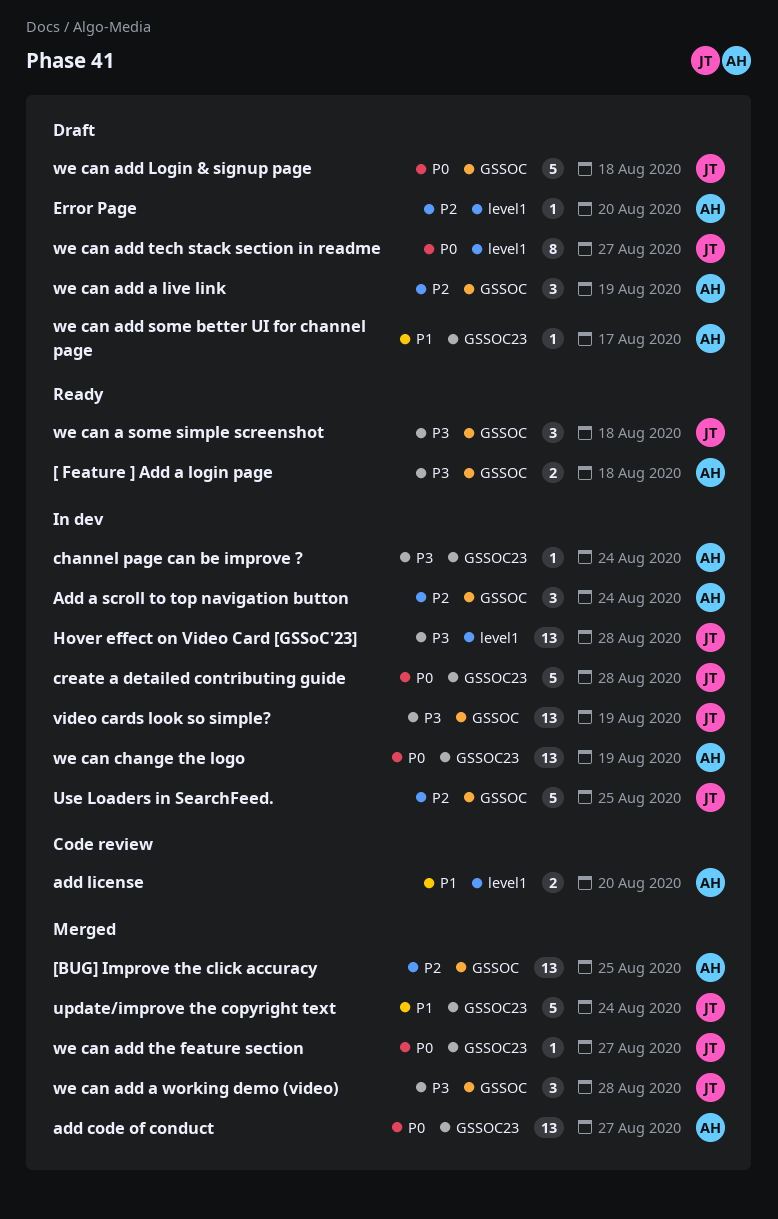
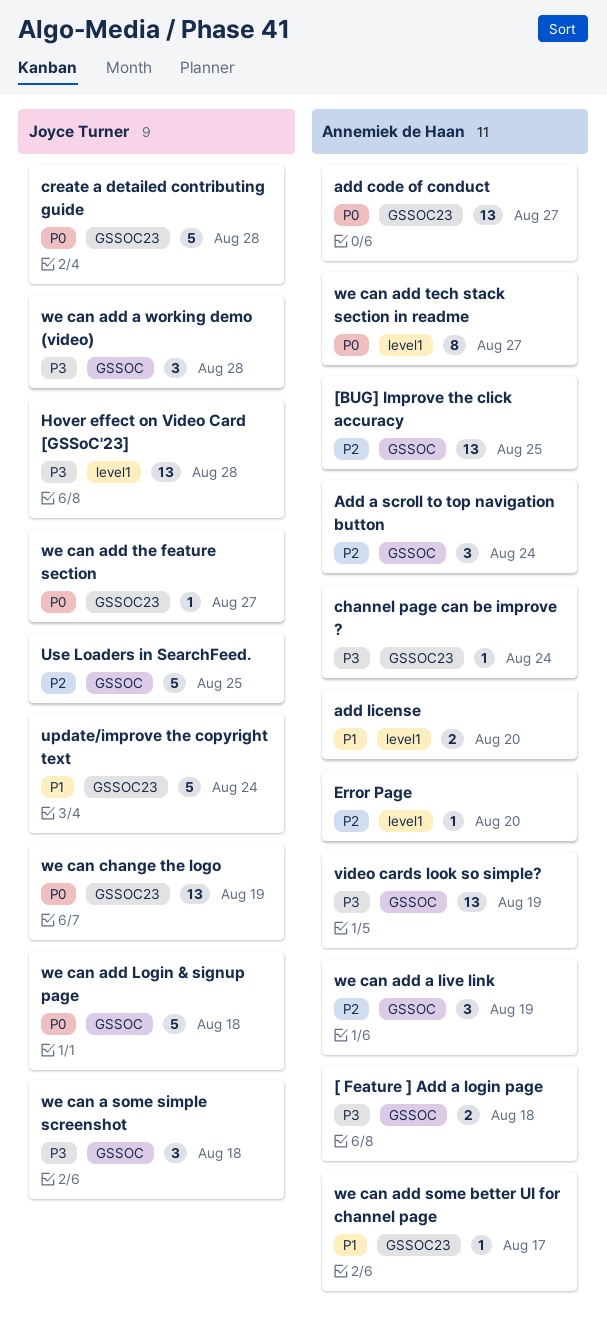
video cards look so simple?, owner: Joyce Turner -> Annemiek de Haan
we can add tech stack section in readme, owner: Joyce Turner -> Annemiek de Haan
we can change the logo, owner: Annemiek de Haan -> Joyce Turner

